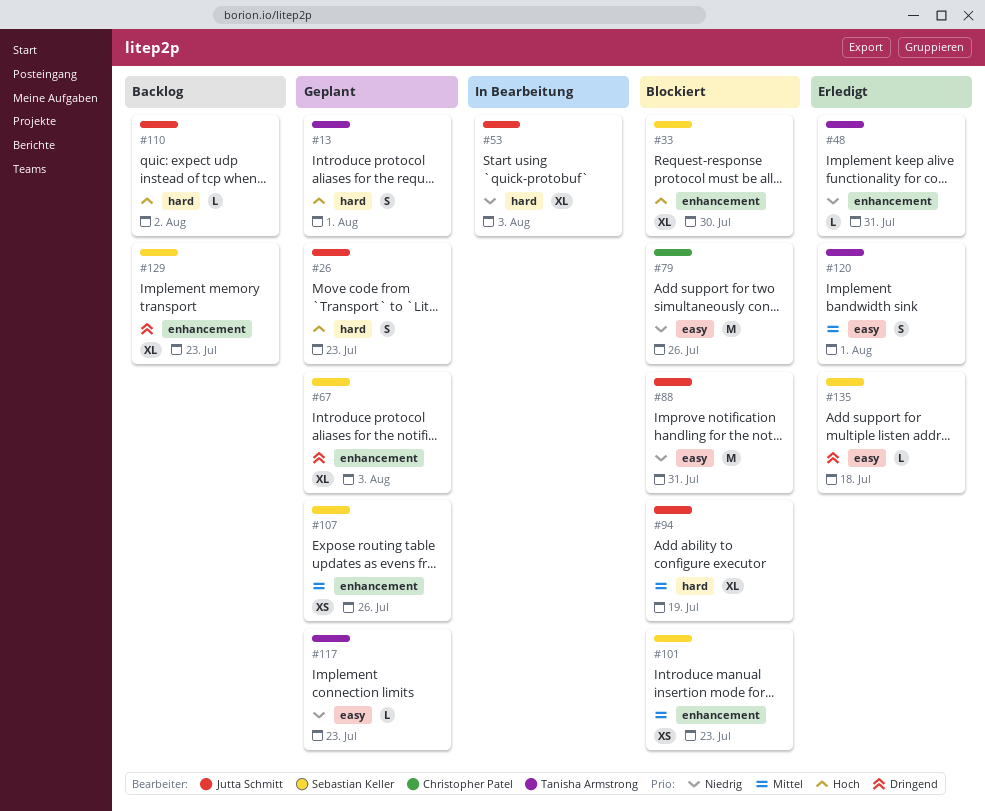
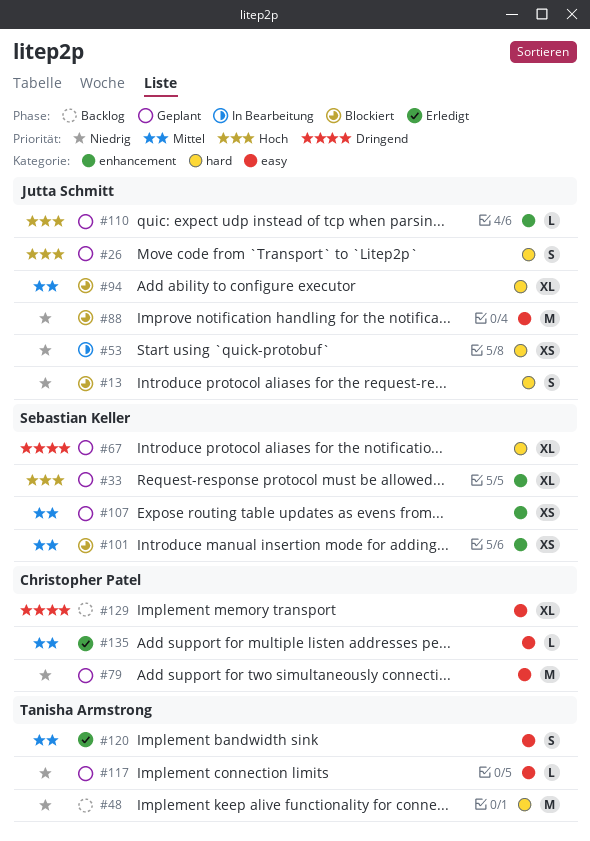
#13, status: Geplant -> Blockiert
#13, owner: Tanisha Armstrong -> Jutta Schmitt
#13, priority: Hoch -> Niedrig
#33, status: Blockiert -> Geplant
#48, status: Erledigt -> Backlog
#48, label: enhancement -> hard
#48, estimate: L -> M
#53, estimate: XL -> XS
#67, label: enhancement -> hard
#79, status: Blockiert -> Geplant
#110, status: Backlog -> Geplant
#110, label: hard -> enhancement
#129, owner: Sebastian Keller -> Christopher Patel
#129, label: enhancement -> easy
#135, owner: Sebastian Keller -> Christopher Patel
#135, priority: Dringend -> Mittel

